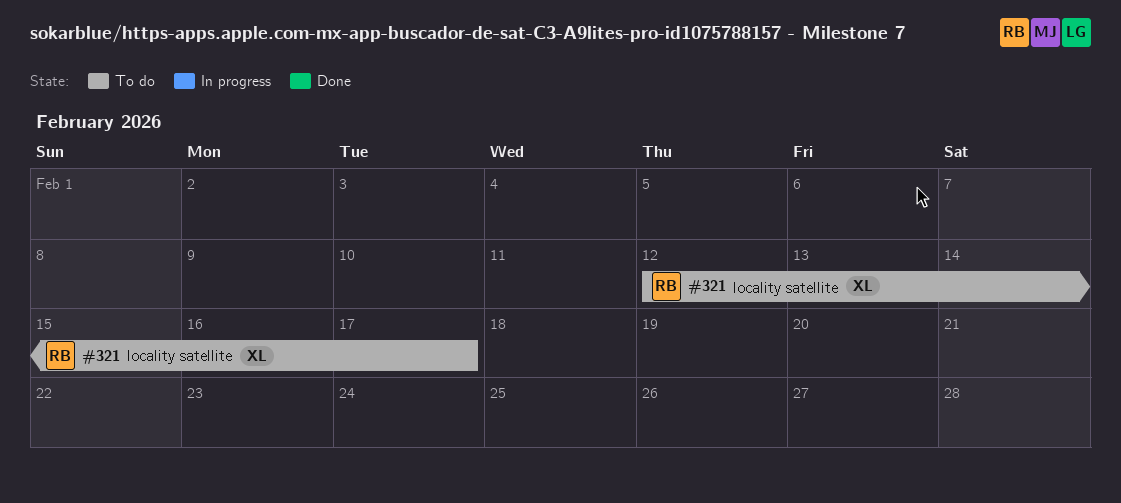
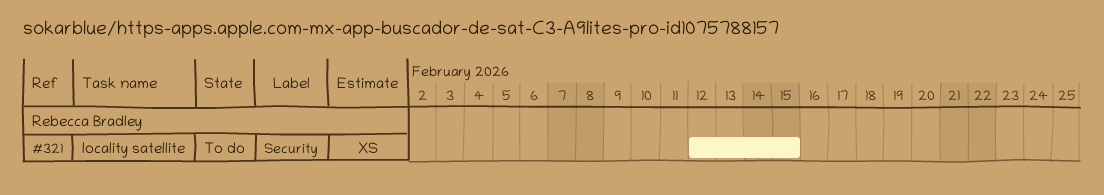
#321, estimate: XL -> XS
#321, due: Feb 17 -> Feb 15

